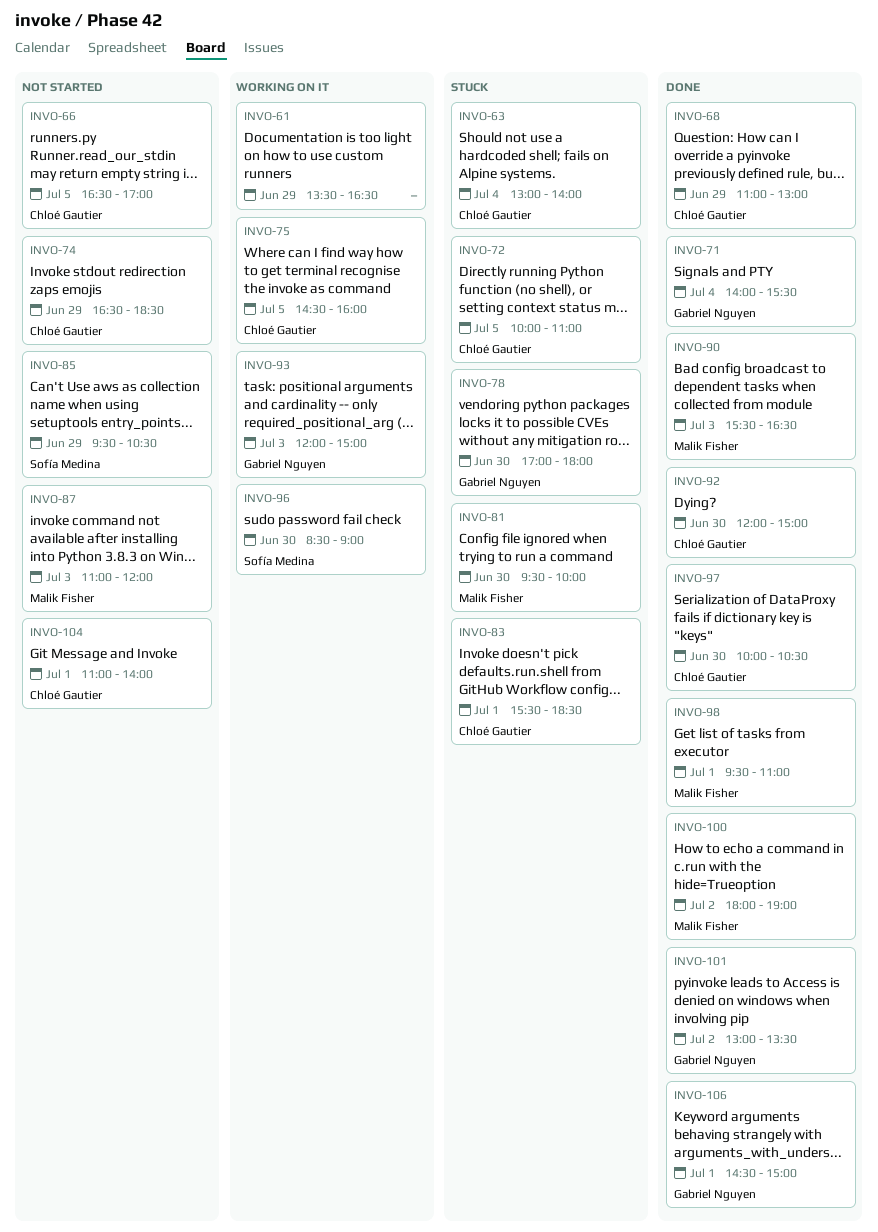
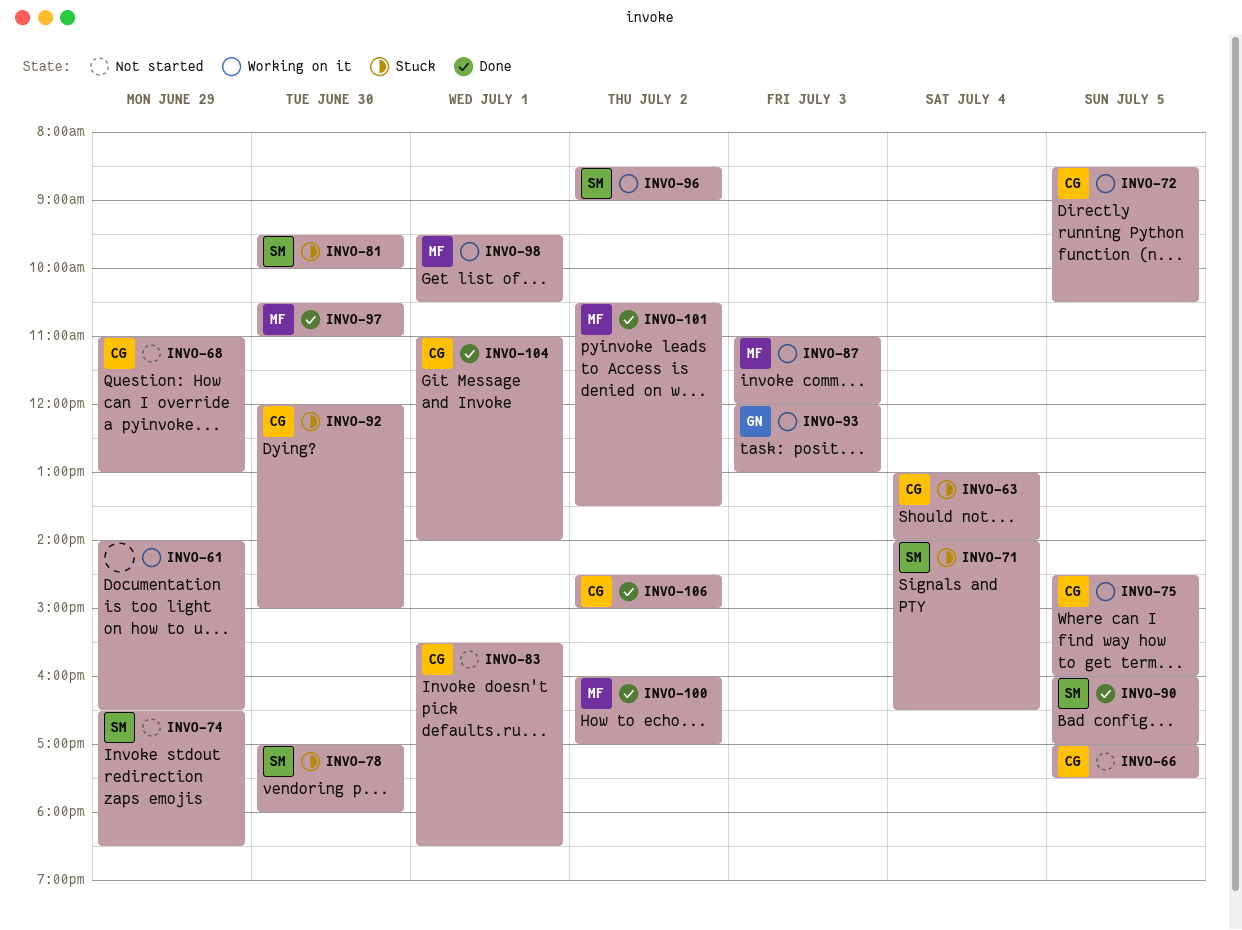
INVO-61, begins: 13:30 -> 14:00
INVO-66, begins: 16:30 -> 17:00
INVO-66, ends: 17:00 -> 17:30
INVO-68, status: Done -> Not started
INVO-71, status: Done -> Stuck
INVO-71, owner: Gabriel Nguyen -> Sofía Medina
INVO-71, ends: 15:30 -> 16:30
INVO-72, status: Stuck -> Working on it
INVO-72, begins: 10:00 -> 08:30
INVO-72, ends: 11:00 -> 10:30
INVO-74, owner: Chloé Gautier -> Sofía Medina
INVO-78, owner: Gabriel Nguyen -> Sofía Medina
INVO-81, owner: Malik Fisher -> Sofía Medina
INVO-83, status: Stuck -> Not started
INVO-85: present -> none
INVO-87, status: Not started -> Working on it
INVO-90, owner: Malik Fisher -> Sofía Medina
INVO-90, day: Jul 3 -> Jul 5
INVO-90, begins: 15:30 -> 16:00
INVO-90, ends: 16:30 -> 17:00
INVO-92, status: Done -> Stuck
INVO-93, ends: 15:00 -> 13:00
INVO-96, day: Jun 30 -> Jul 2
INVO-97, owner: Chloé Gautier -> Malik Fisher
INVO-97, begins: 10:00 -> 10:30
INVO-97, ends: 10:30 -> 11:00
INVO-98, status: Done -> Working on it
INVO-98, ends: 11:00 -> 10:30
INVO-100, begins: 18:00 -> 16:00
INVO-100, ends: 19:00 -> 17:00
INVO-101, owner: Gabriel Nguyen -> Malik Fisher
INVO-101, begins: 13:00 -> 10:30
INVO-104, status: Not started -> Done
INVO-106, owner: Gabriel Nguyen -> Chloé Gautier
INVO-106, day: Jul 1 -> Jul 2

